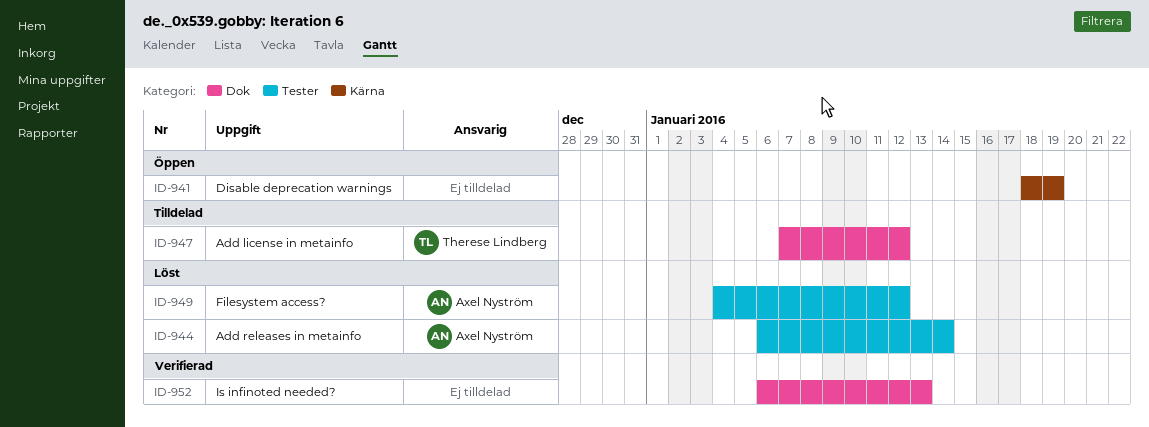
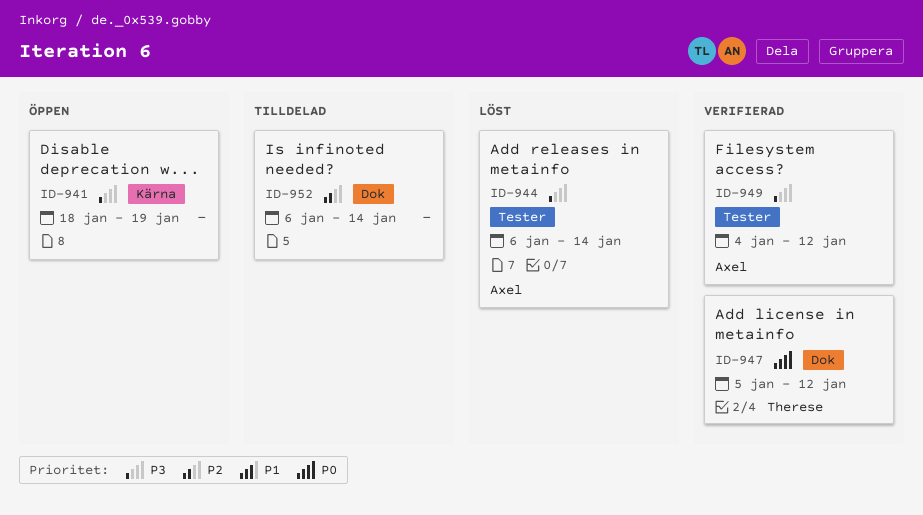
ID-947, status: Tilldelad -> Verifierad
ID-947, start: Jan 7 -> Jan 5
ID-949, status: Löst -> Verifierad
ID-952, status: Verifierad -> Tilldelad
ID-952, due: Jan 13 -> Jan 14

